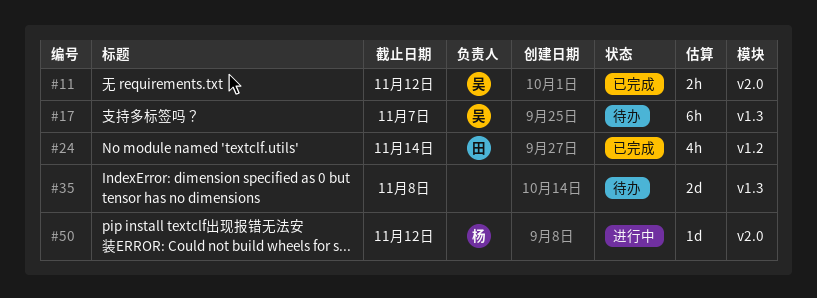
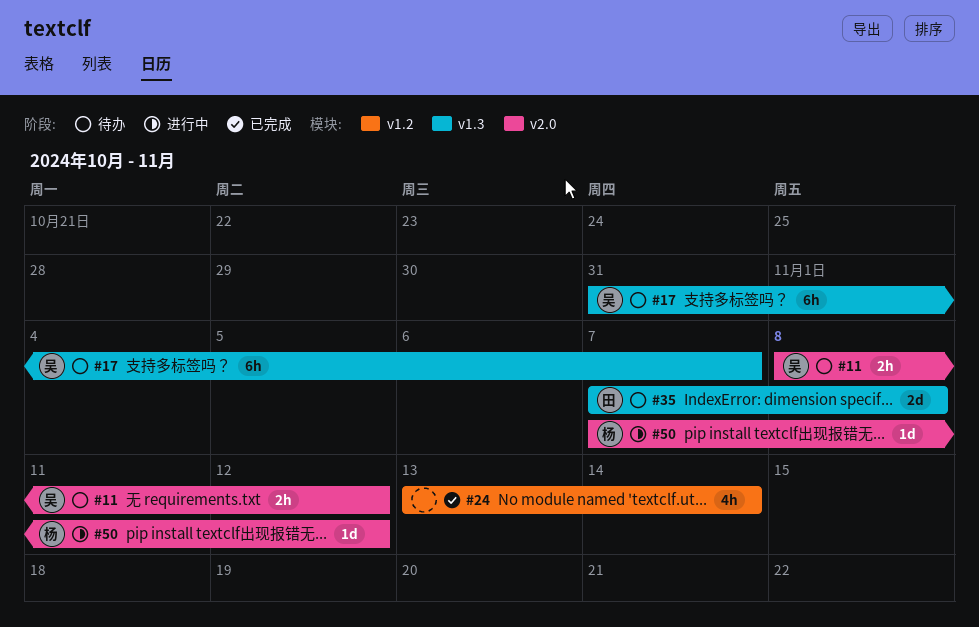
#11, status: 已完成 -> 待办
#24, owner: 田 -> none
#35, owner: none -> 田

